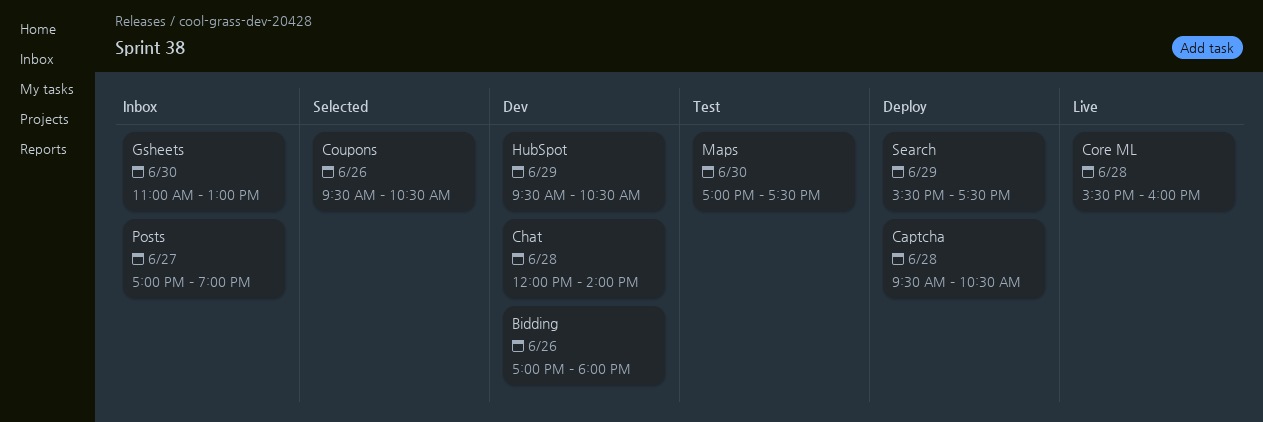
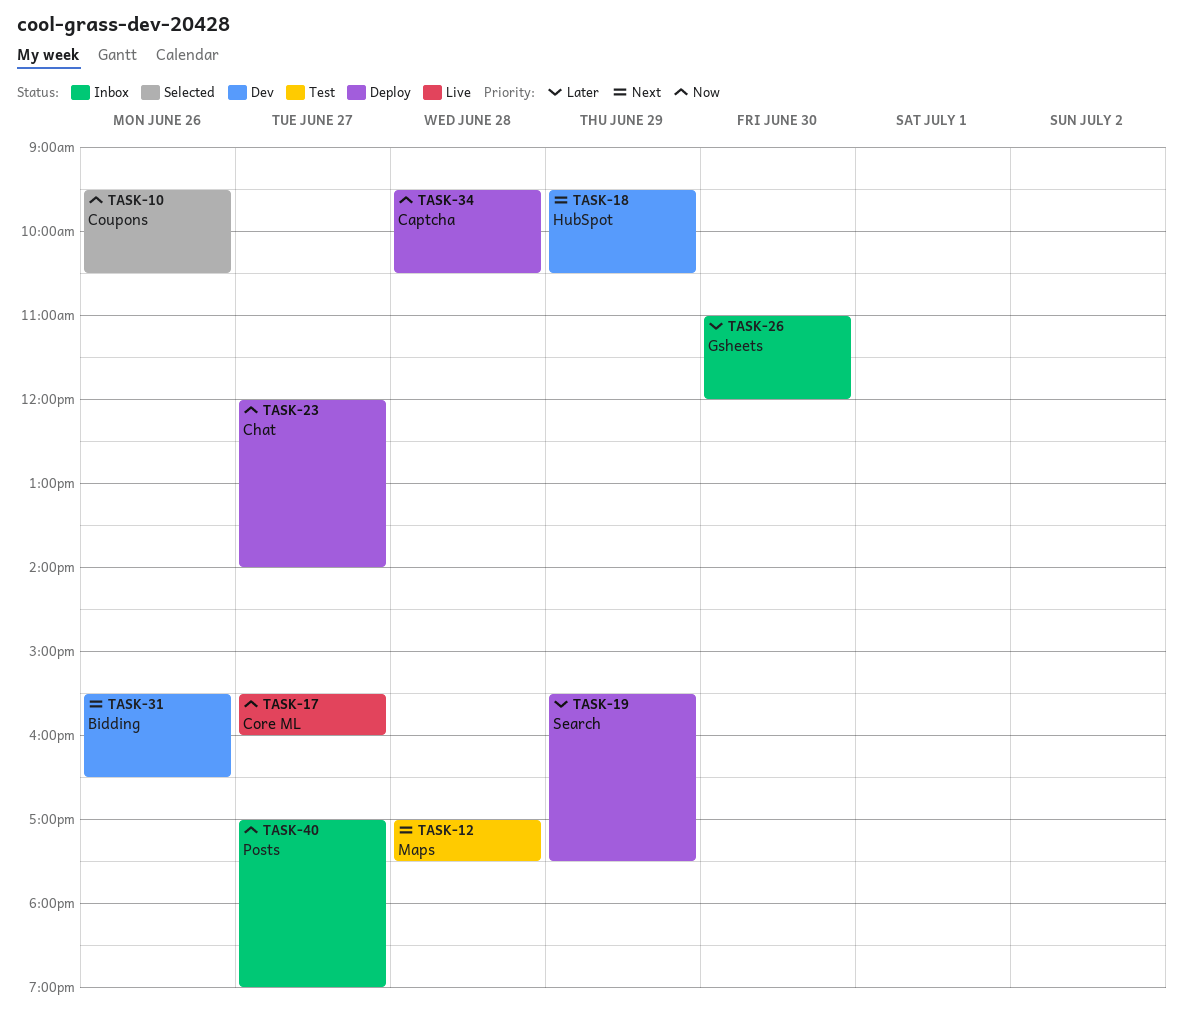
Bidding, begins: 17:00 -> 15:30
Bidding, ends: 18:00 -> 16:30
Chat, status: Dev -> Deploy
Chat, day: Jun 28 -> Jun 27
Core ML, day: Jun 28 -> Jun 27
Gsheets, ends: 13:00 -> 12:00
Maps, day: Jun 30 -> Jun 28

